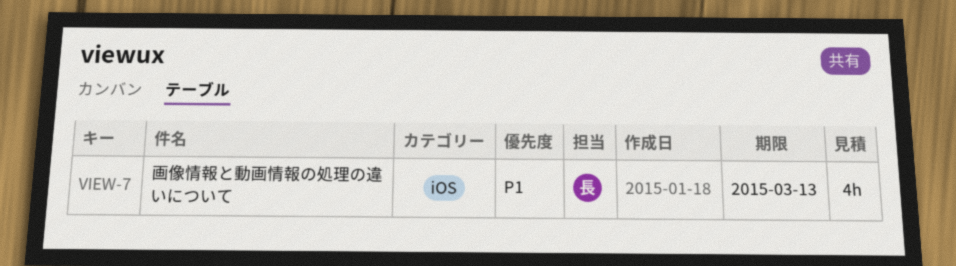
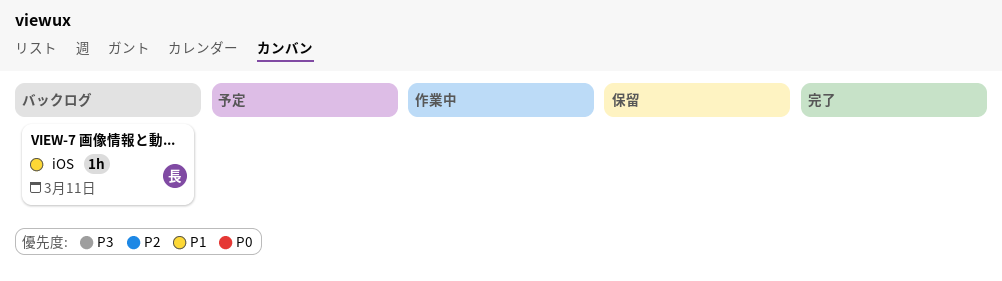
VIEW-7, estimate: 4h -> 1h
VIEW-7, due: Mar 13 -> Mar 11

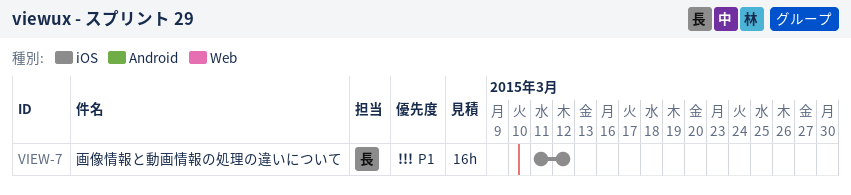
VIEW-7, estimate: 1h -> 16h
VIEW-7, due: Mar 11 -> Mar 12

